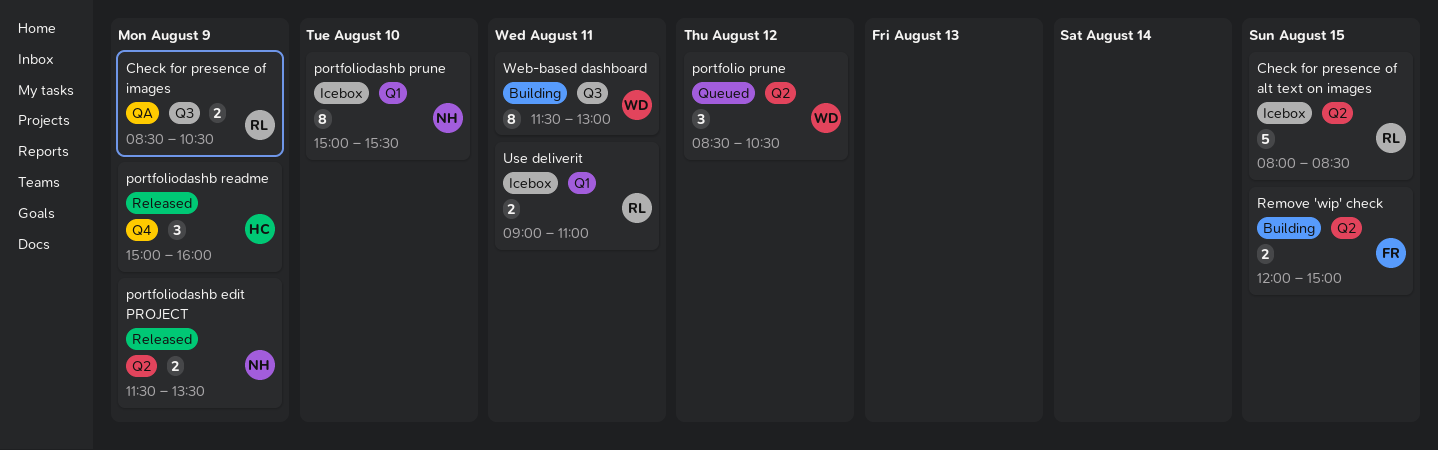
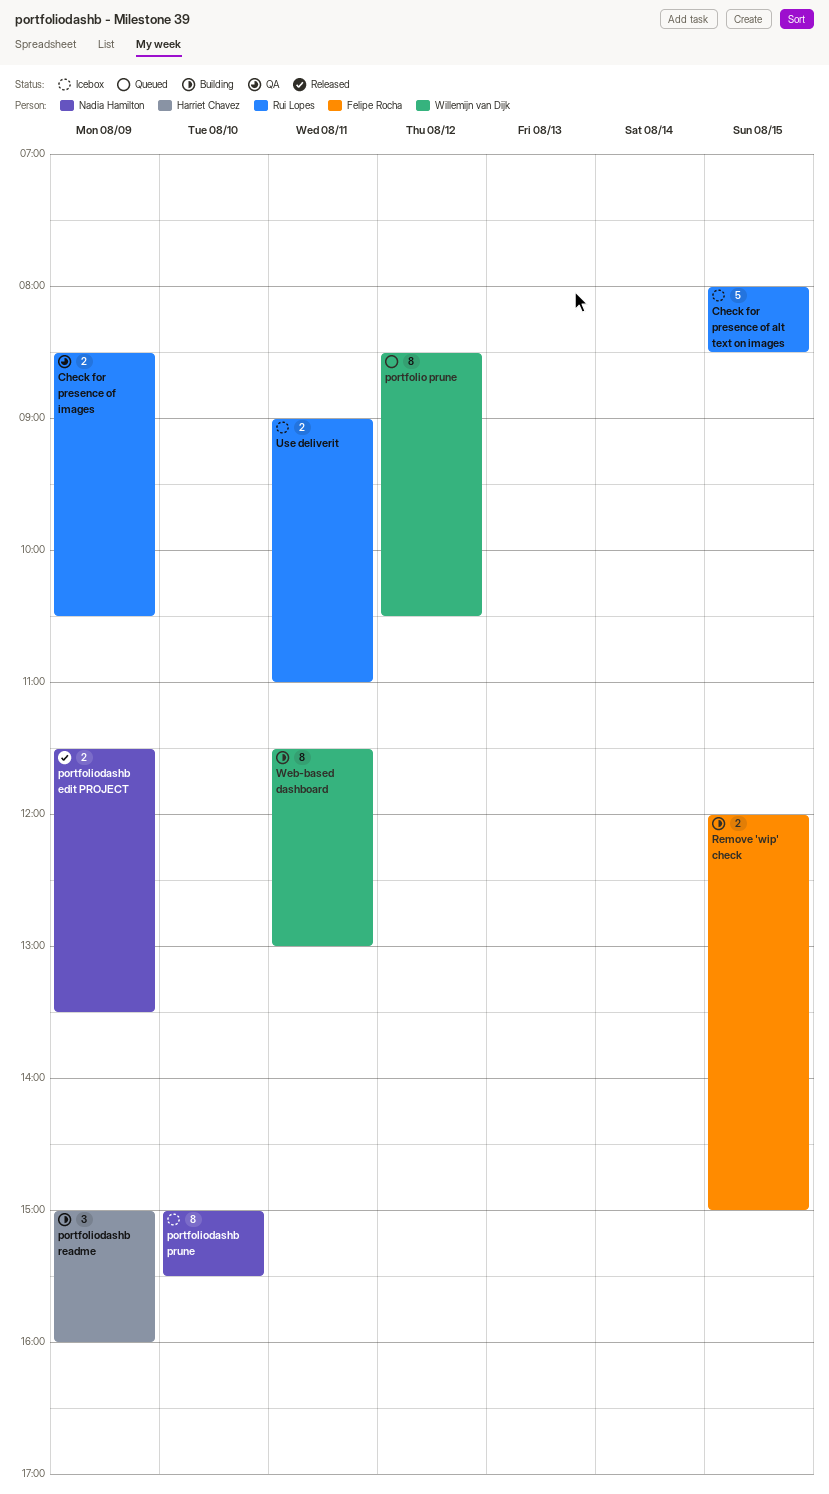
portfolio prune, estimate: 3 -> 8
portfoliodashb readme, status: Released -> Building

